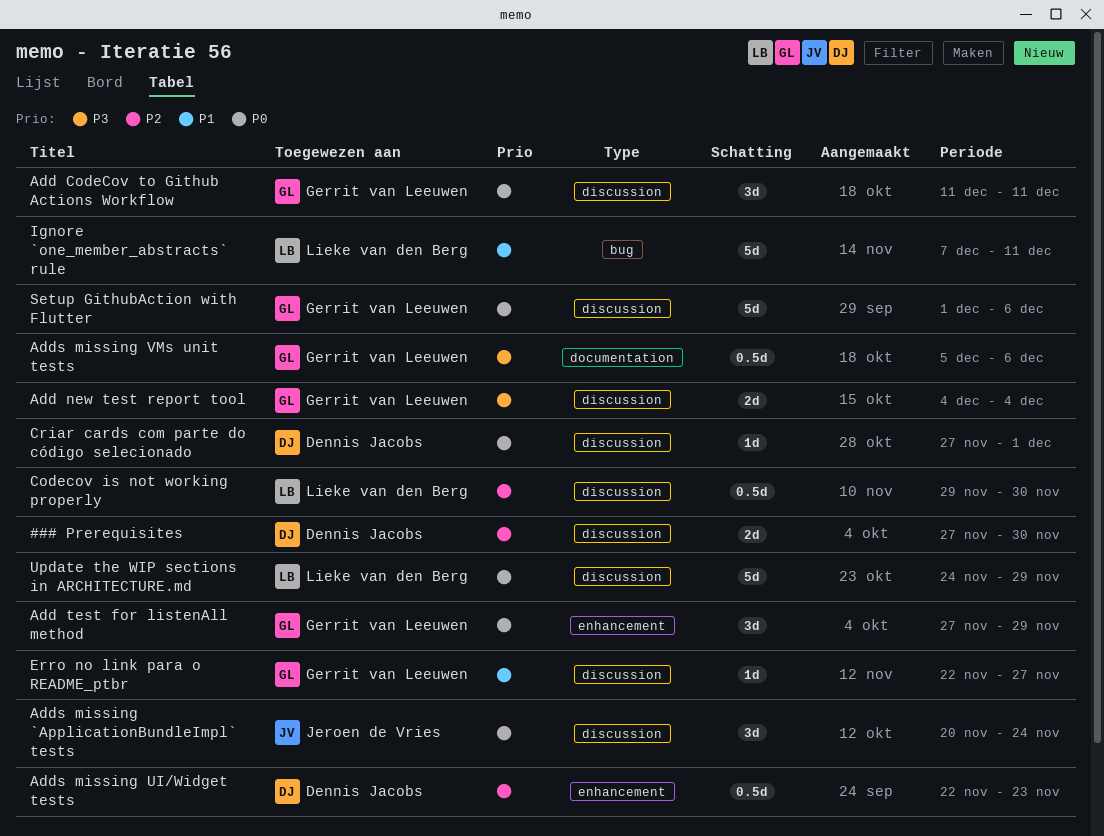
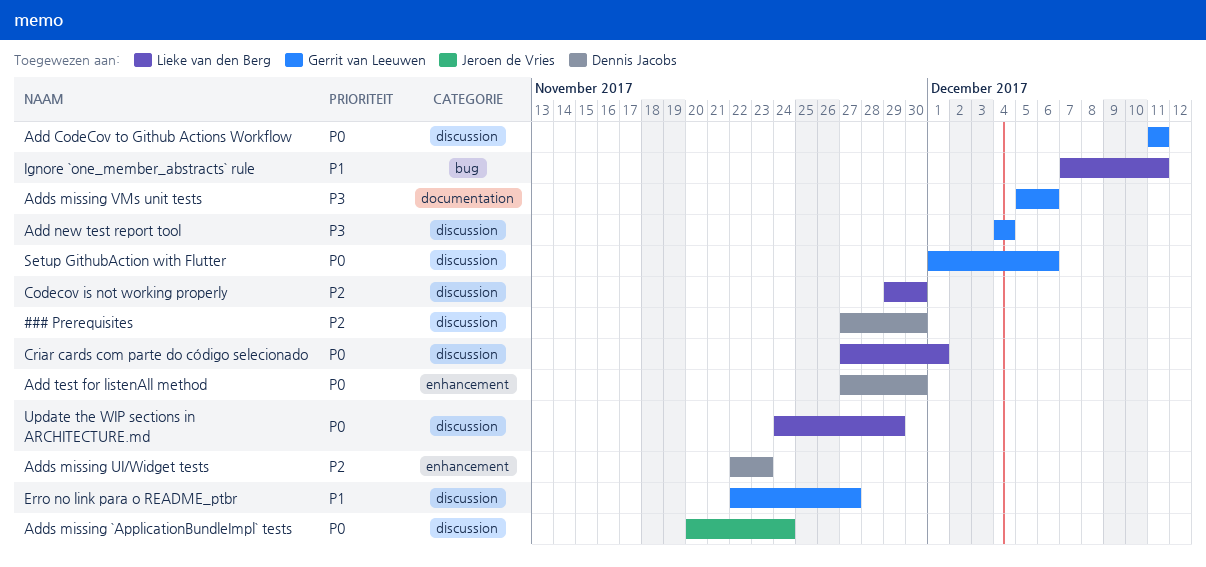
Add test for listenAll method, owner: Gerrit van Leeuwen -> Dennis Jacobs
Add test for listenAll method, due: Nov 29 -> Nov 30
Criar cards com parte do código selecionado, owner: Dennis Jacobs -> Lieke van den Berg

